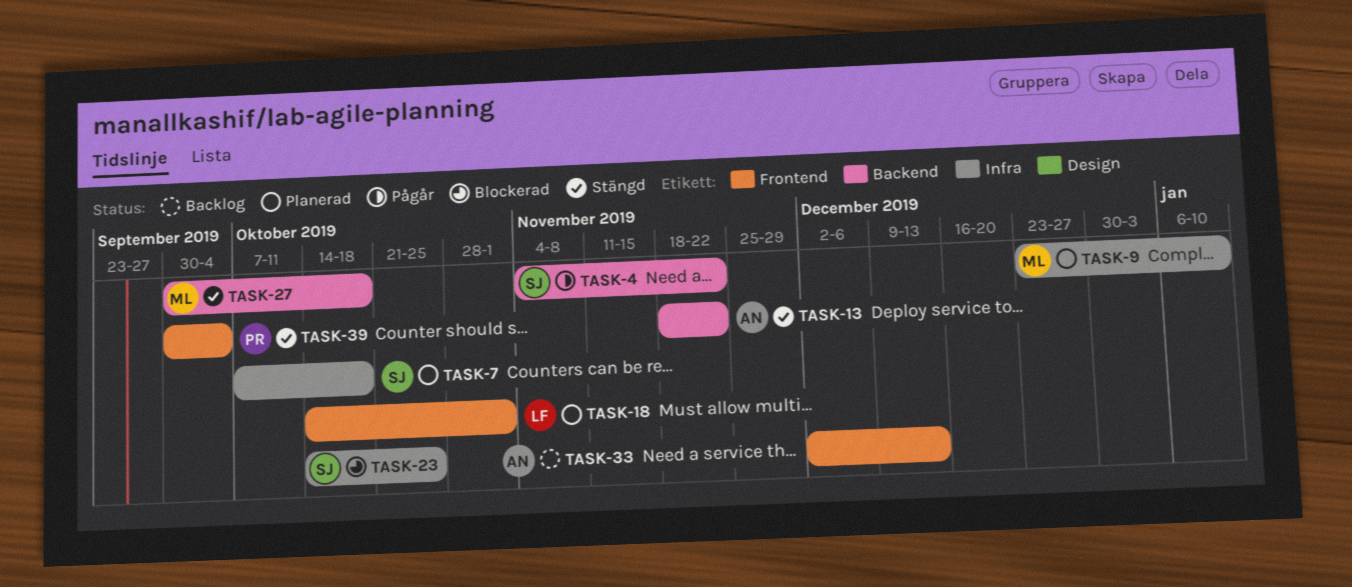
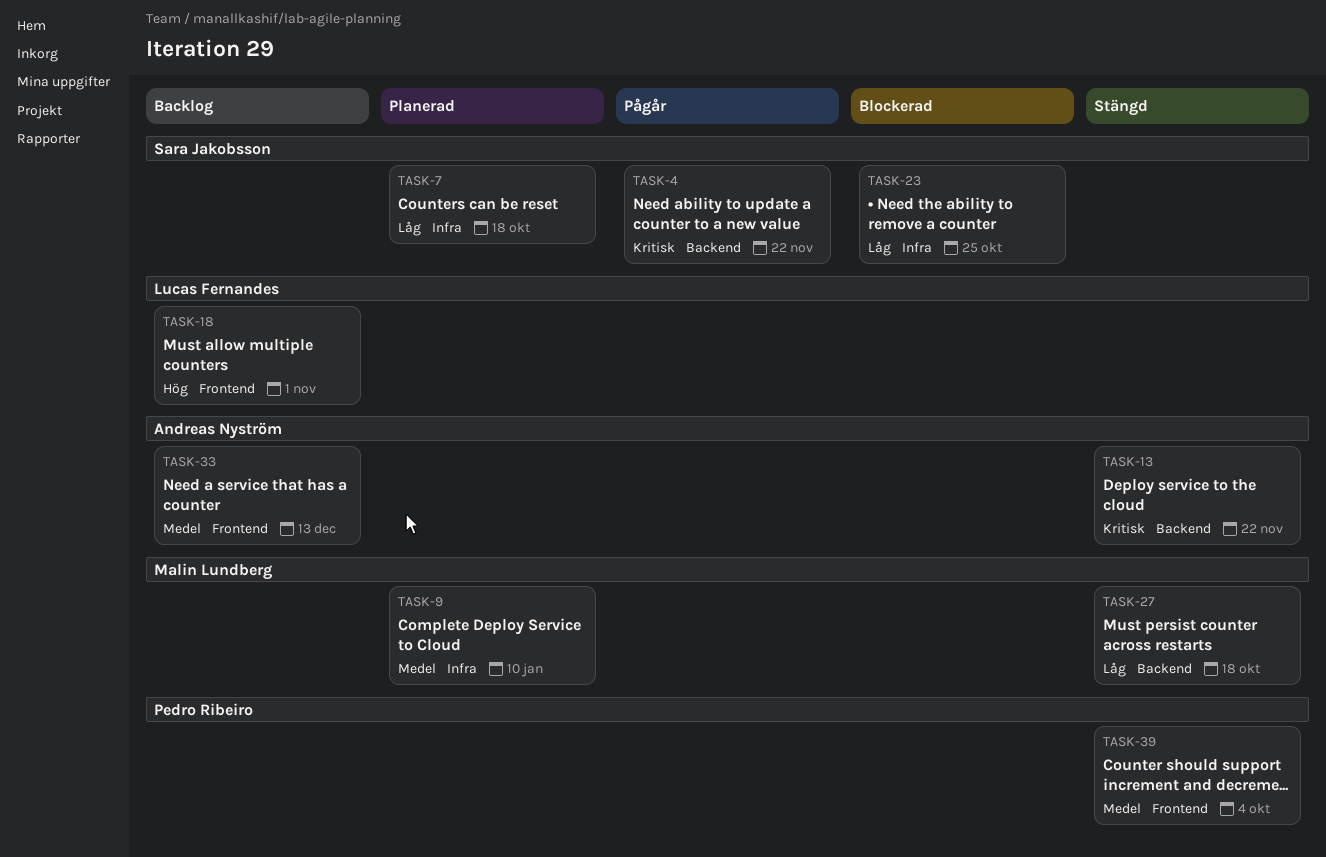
TASK-18, status: Planerad -> Backlog

